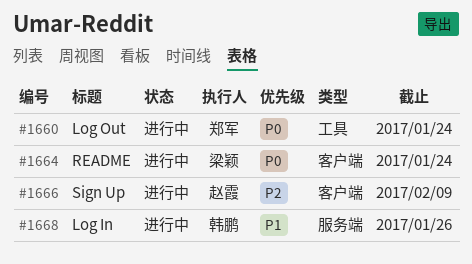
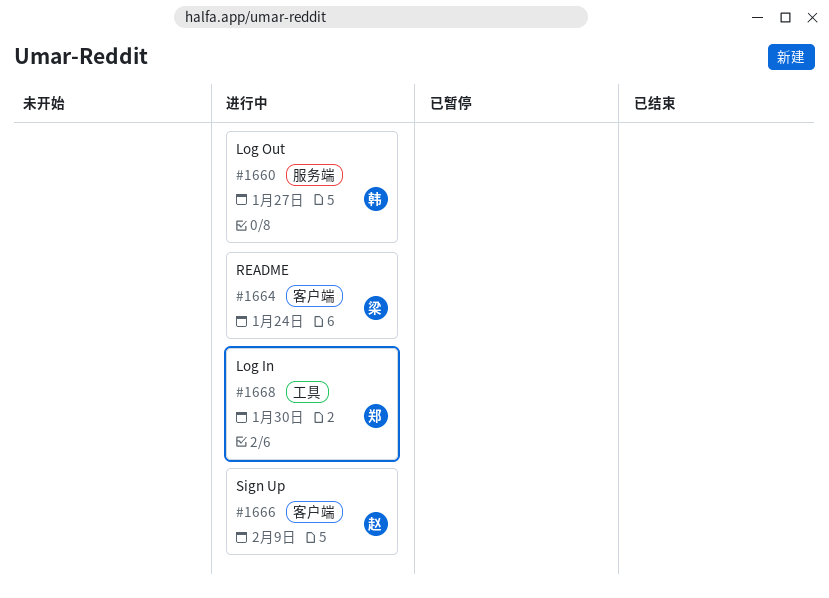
#1660, owner: 郑军 -> 韩鹏
#1660, label: 工具 -> 服务端
#1660, due: Jan 24 -> Jan 27
#1668, owner: 韩鹏 -> 郑军
#1668, label: 服务端 -> 工具
#1668, due: Jan 26 -> Jan 30

